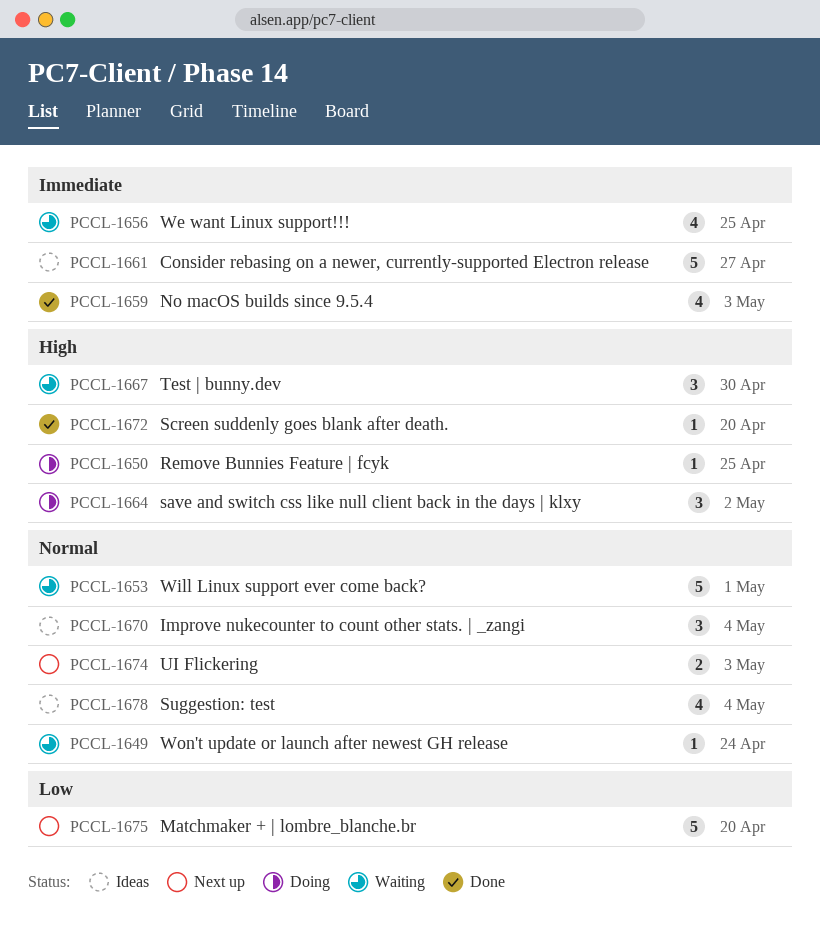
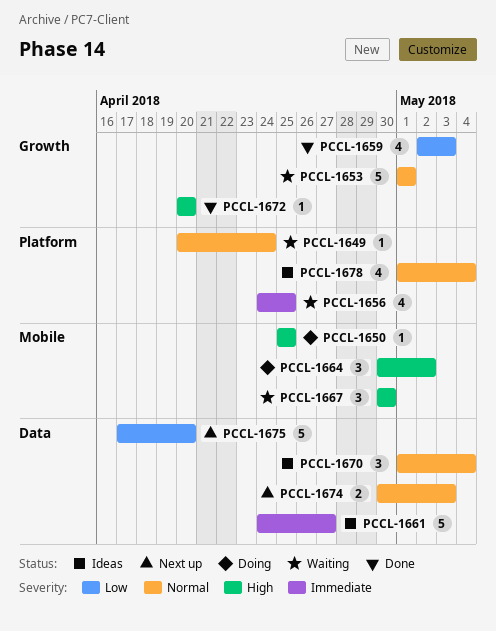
PCCL-1659, priority: Immediate -> Low

